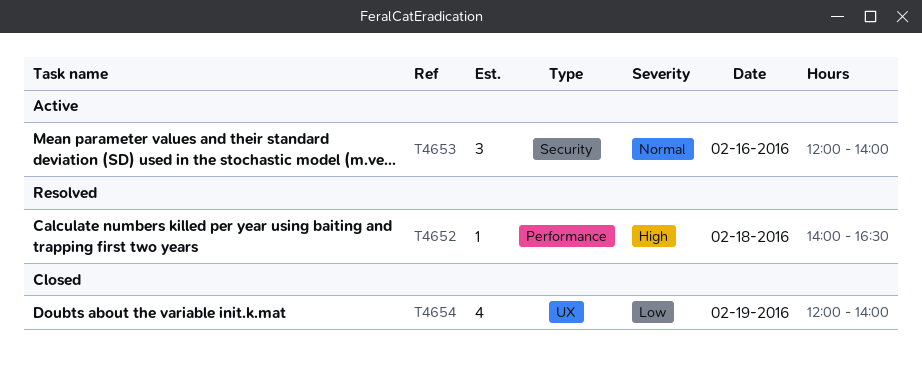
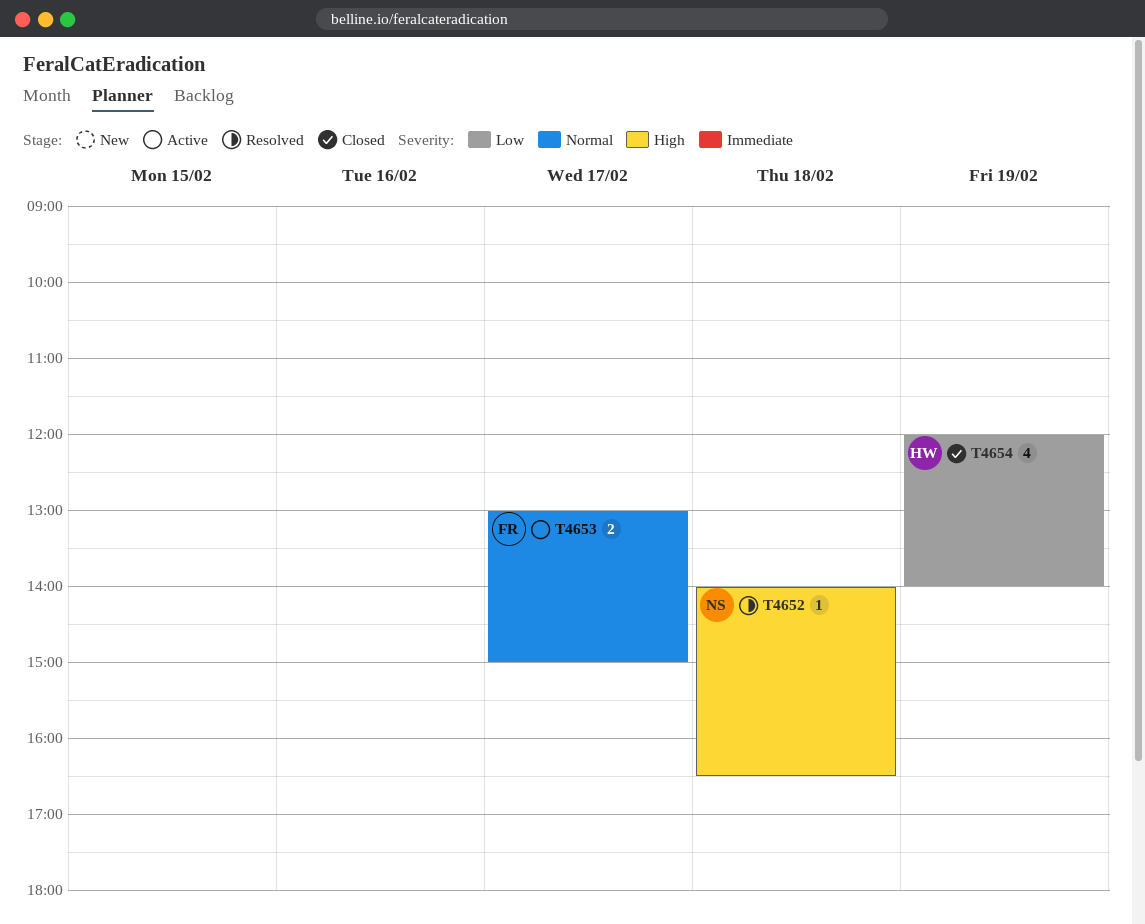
T4653, estimate: 3 -> 2
T4653, day: Feb 16 -> Feb 17
T4653, begins: 12:00 -> 13:00
T4653, ends: 14:00 -> 15:00

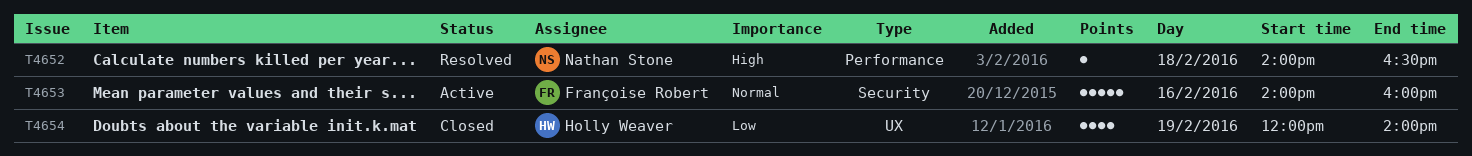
T4653, estimate: 2 -> 5
T4653, day: Feb 17 -> Feb 16
T4653, begins: 13:00 -> 14:00
T4653, ends: 15:00 -> 16:00

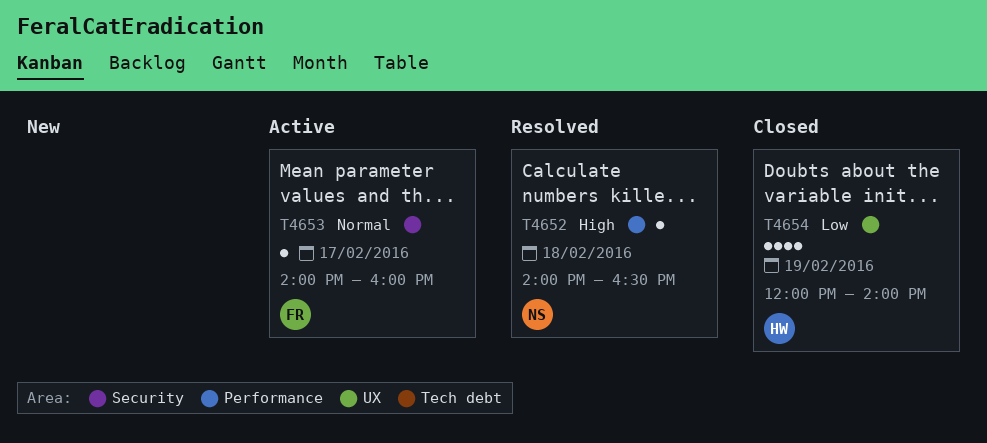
T4653, estimate: 5 -> 1
T4653, day: Feb 16 -> Feb 17

